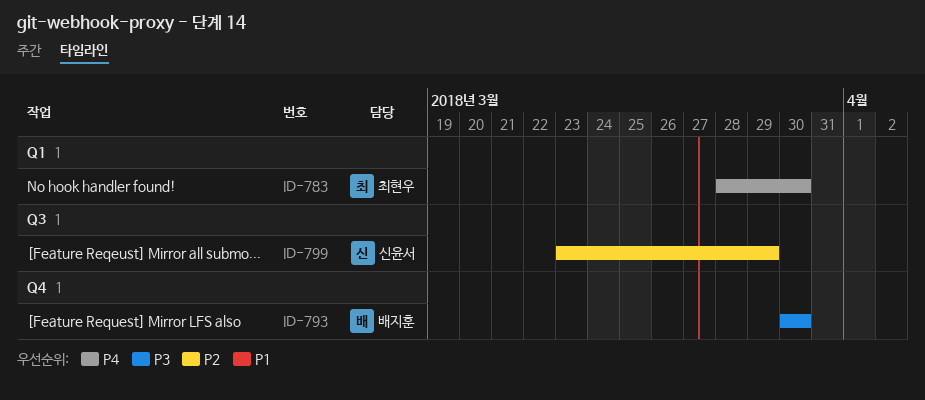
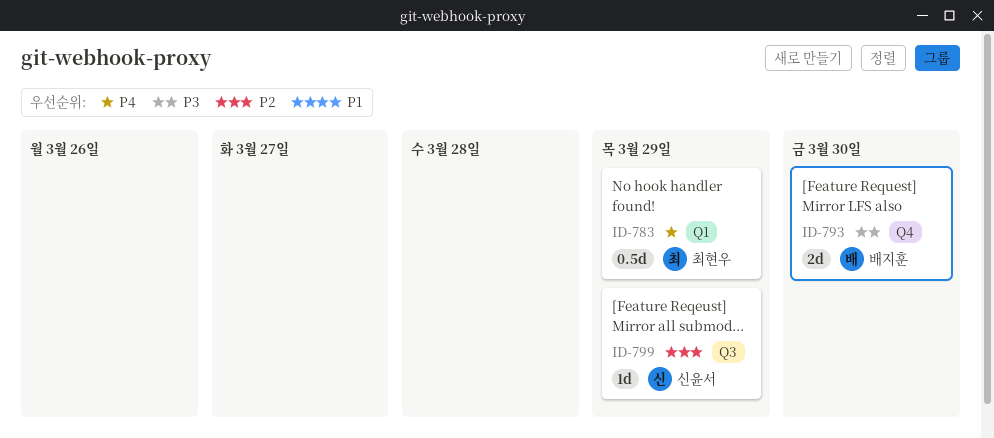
ID-783, due: Mar 30 -> Mar 29

